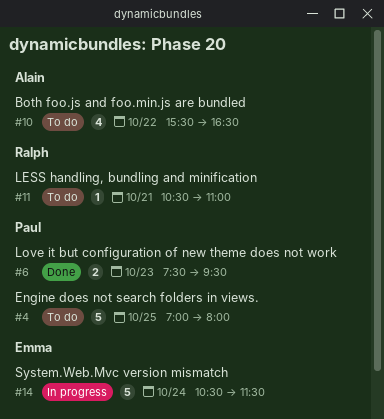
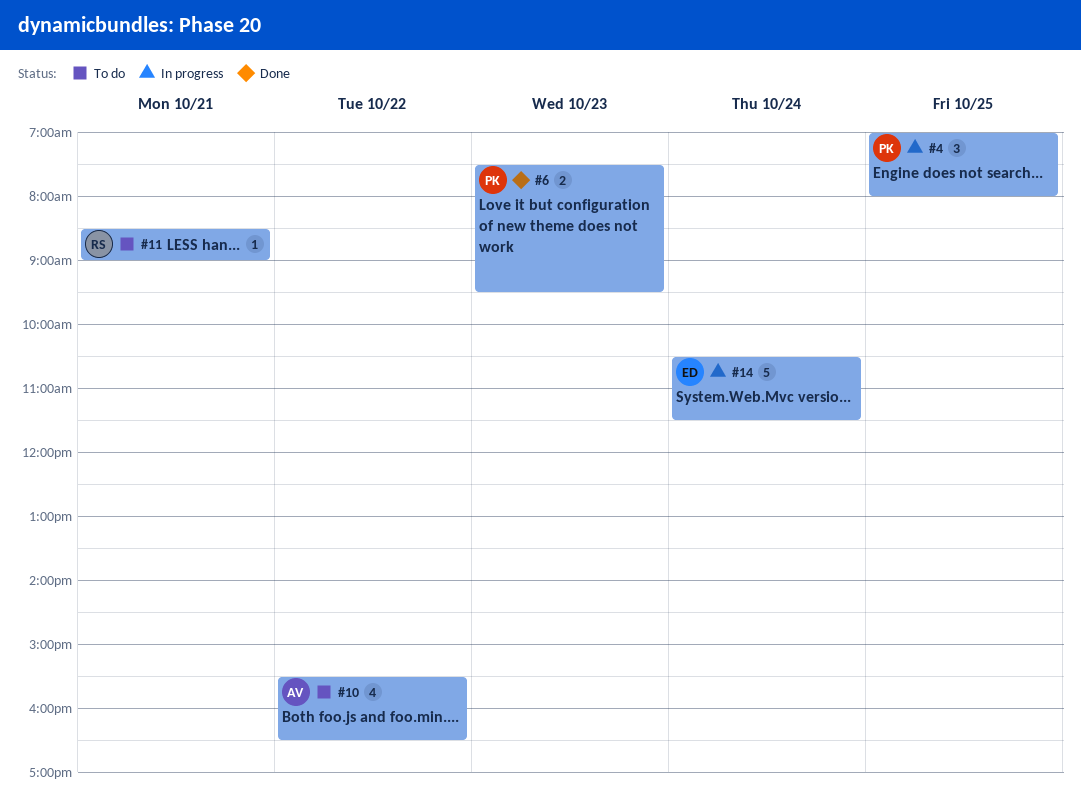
#4, status: To do -> In progress
#4, estimate: 5 -> 3
#11, begins: 10:30 -> 08:30
#11, ends: 11:00 -> 09:00

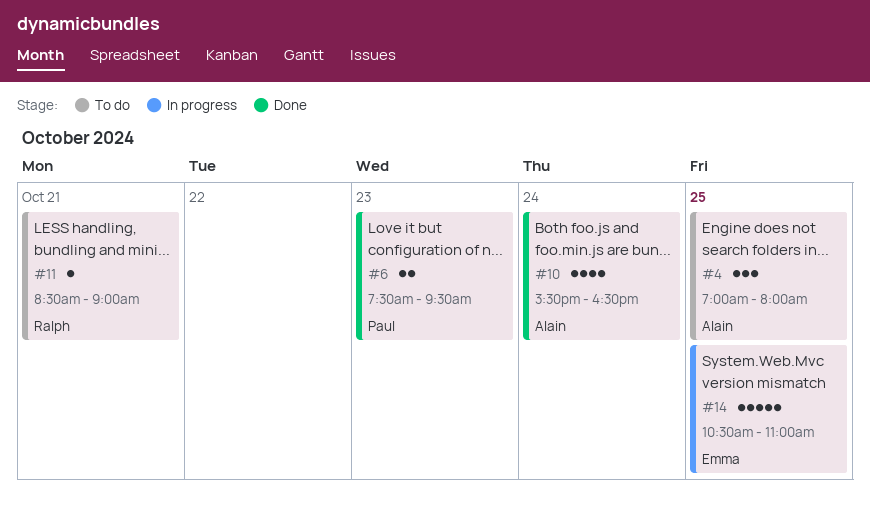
#4, status: In progress -> To do
#4, owner: Paul -> Alain
#10, status: To do -> Done
#10, day: Oct 22 -> Oct 24
#14, day: Oct 24 -> Oct 25
#14, ends: 11:30 -> 11:00

